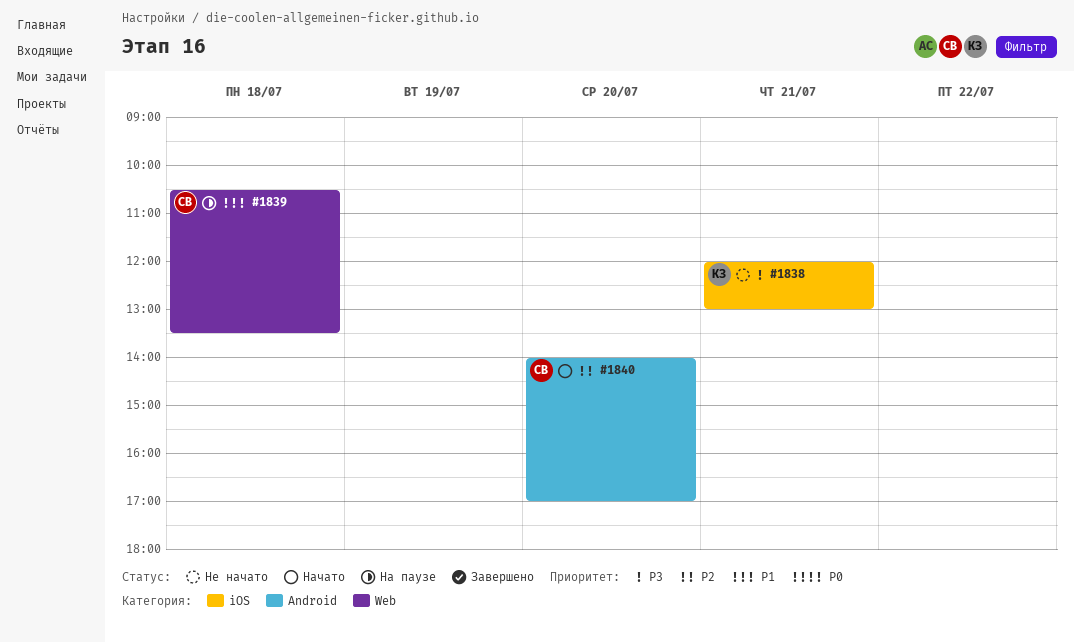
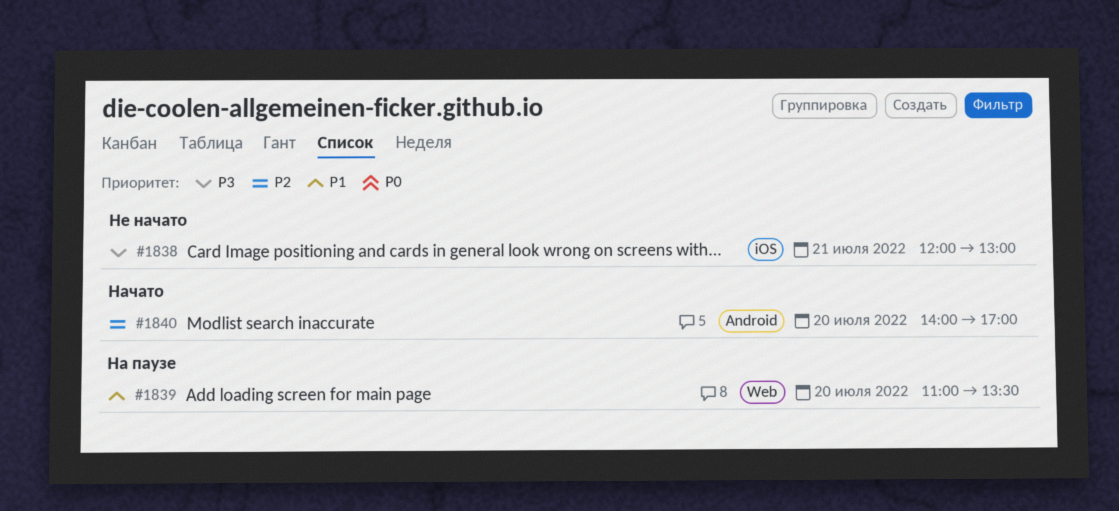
#1839, day: Jul 18 -> Jul 20
#1839, begins: 10:30 -> 11:00

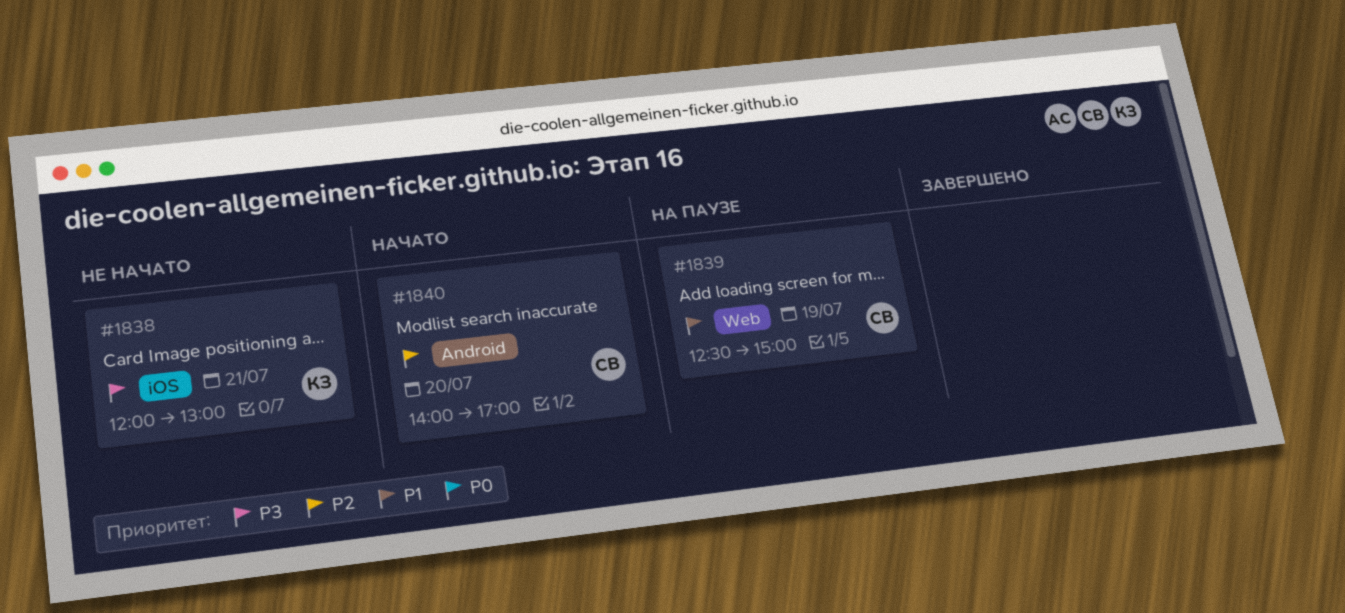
#1839, day: Jul 20 -> Jul 19
#1839, begins: 11:00 -> 12:30
#1839, ends: 13:30 -> 15:00

